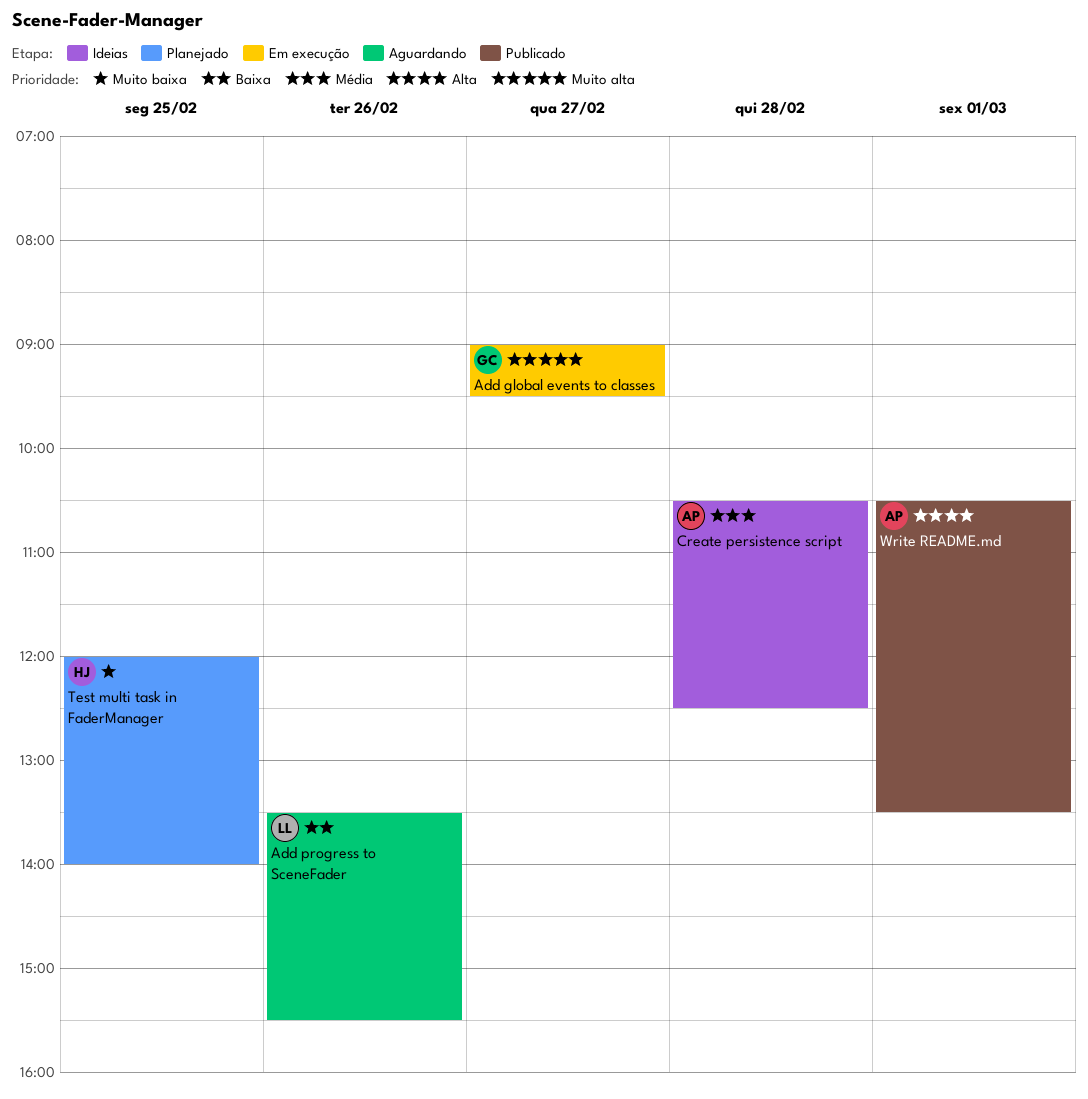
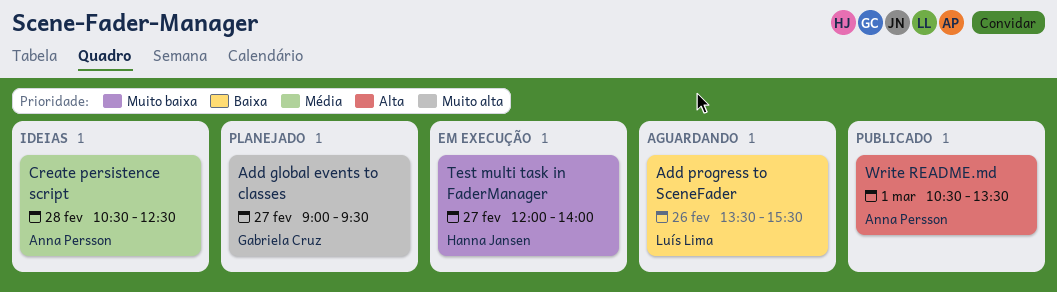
Add global events to classes, status: Em execução -> Planejado
Test multi task in FaderManager, status: Planejado -> Em execução
Test multi task in FaderManager, day: Feb 25 -> Feb 27

